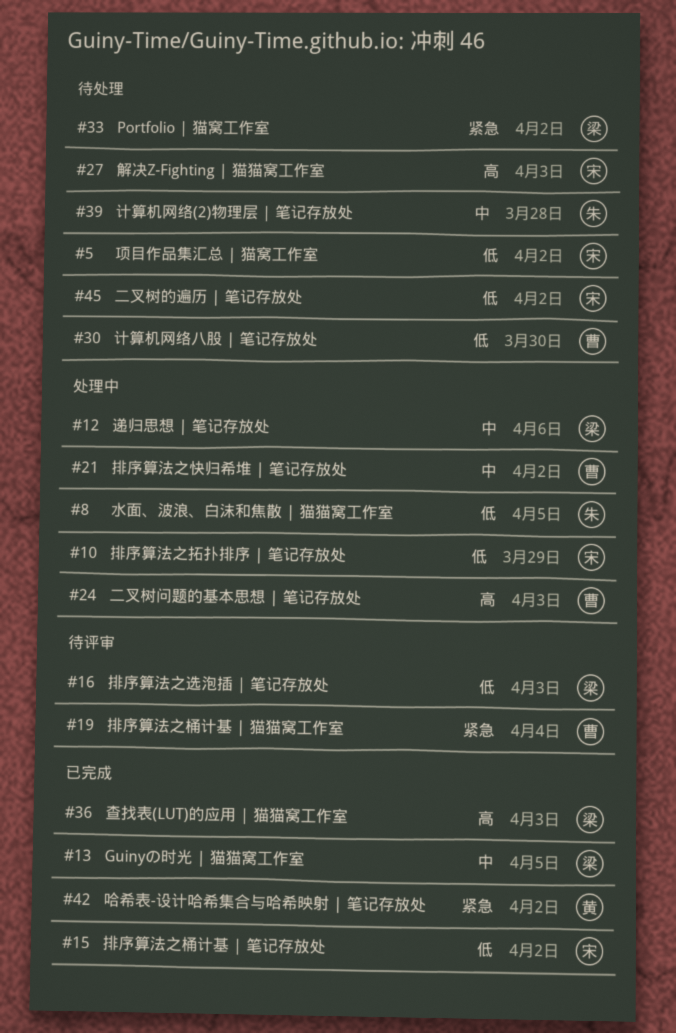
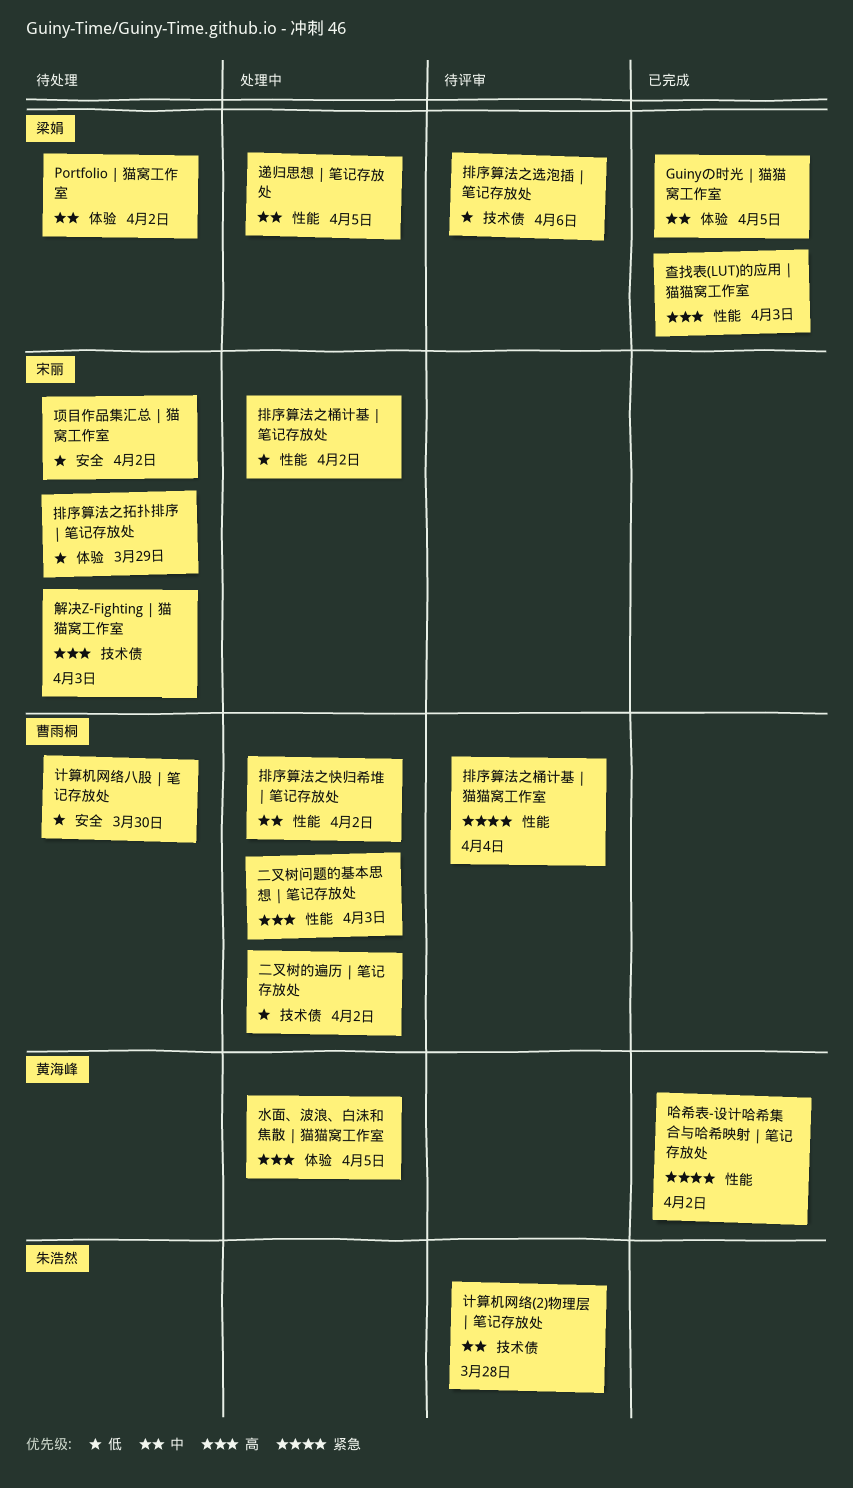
Portfolio | 猫窝工作室, priority: 紧急 -> 中
二叉树的遍历 | 笔记存放处, status: 待处理 -> 处理中
二叉树的遍历 | 笔记存放处, owner: 宋丽 -> 曹雨桐
排序算法之拓扑排序 | 笔记存放处, status: 处理中 -> 待处理
排序算法之桶计基 | 笔记存放处, status: 已完成 -> 处理中
排序算法之选泡插 | 笔记存放处, due: Apr 3 -> Apr 6
水面、波浪、白沫和焦散 | 猫猫窝工作室, owner: 朱浩然 -> 黄海峰
水面、波浪、白沫和焦散 | 猫猫窝工作室, priority: 低 -> 高
计算机网络(2)物理层 | 笔记存放处, status: 待处理 -> 待评审
递归思想 | 笔记存放处, due: Apr 6 -> Apr 5

